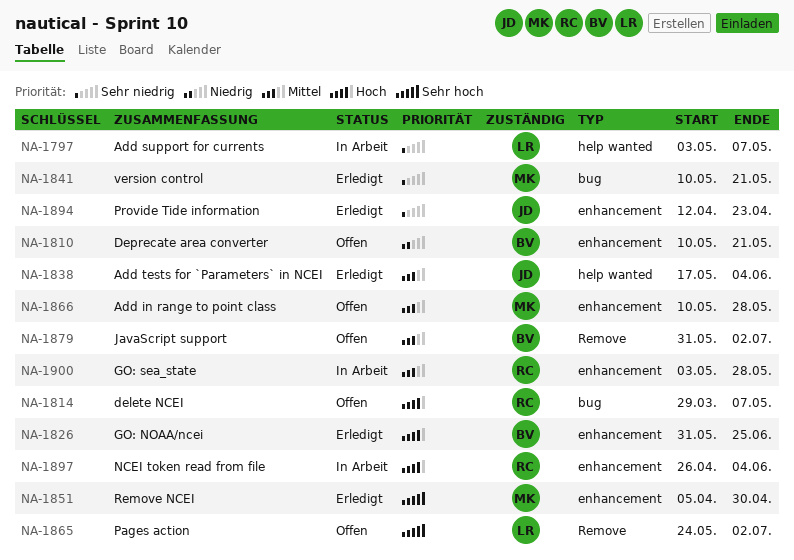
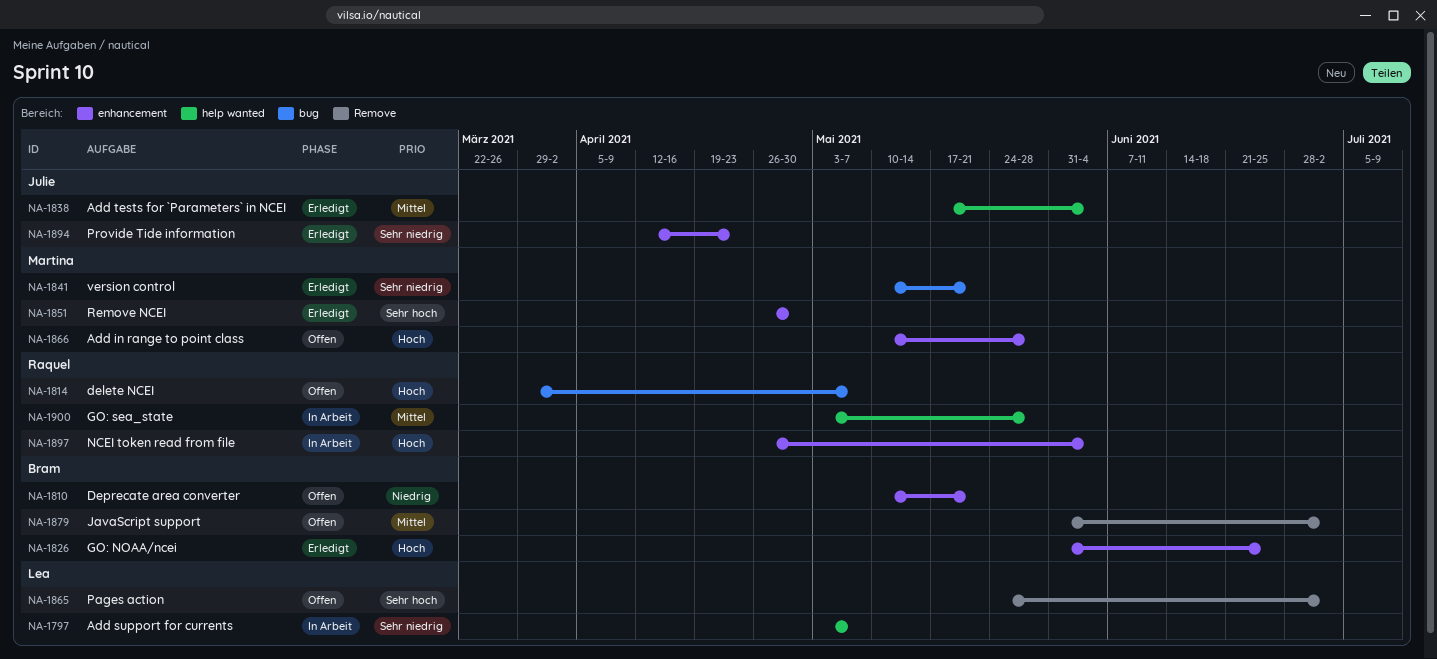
NA-1851, start: Apr 5 -> Apr 26
NA-1866, priority: Mittel -> Hoch
NA-1900, label: enhancement -> help wanted

